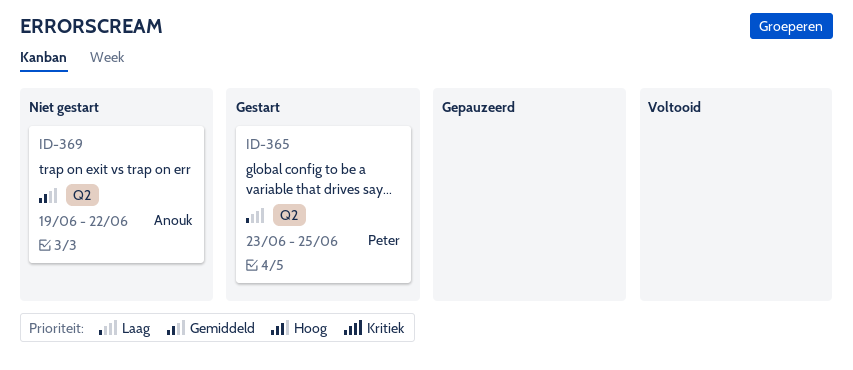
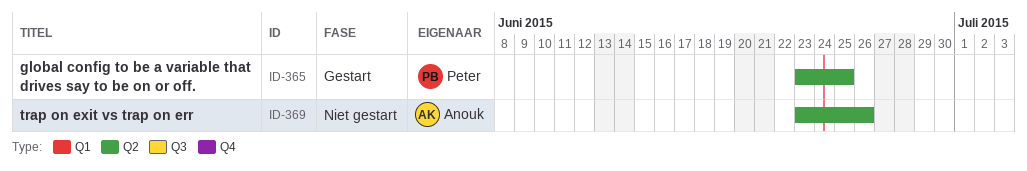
ID-369, start: Jun 19 -> Jun 23
ID-369, due: Jun 22 -> Jun 26

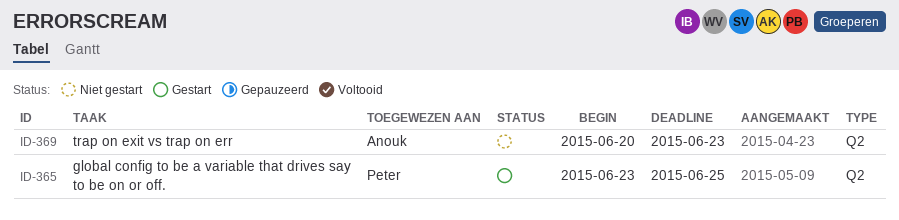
ID-369, start: Jun 23 -> Jun 20
ID-369, due: Jun 26 -> Jun 23

